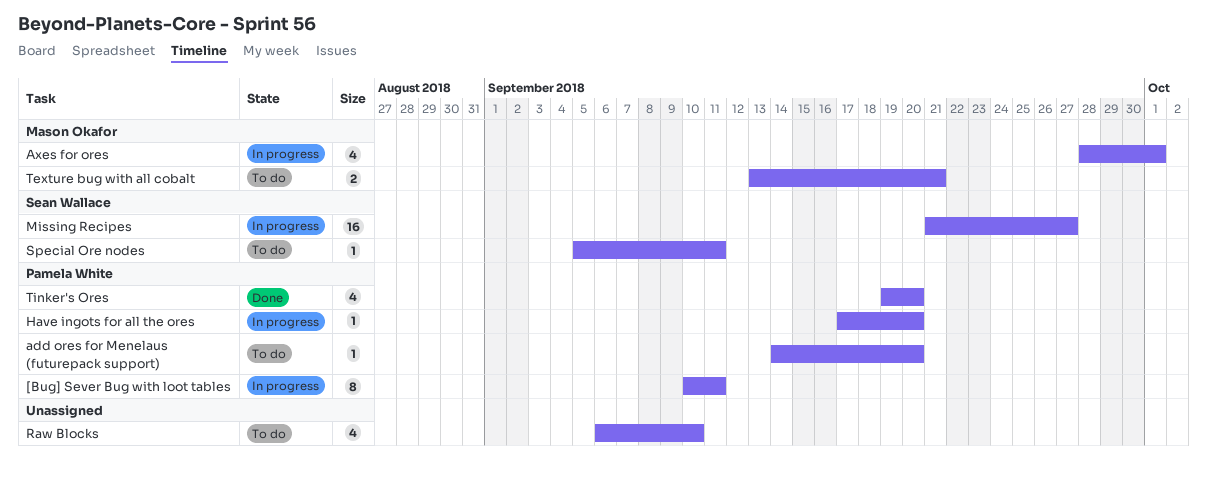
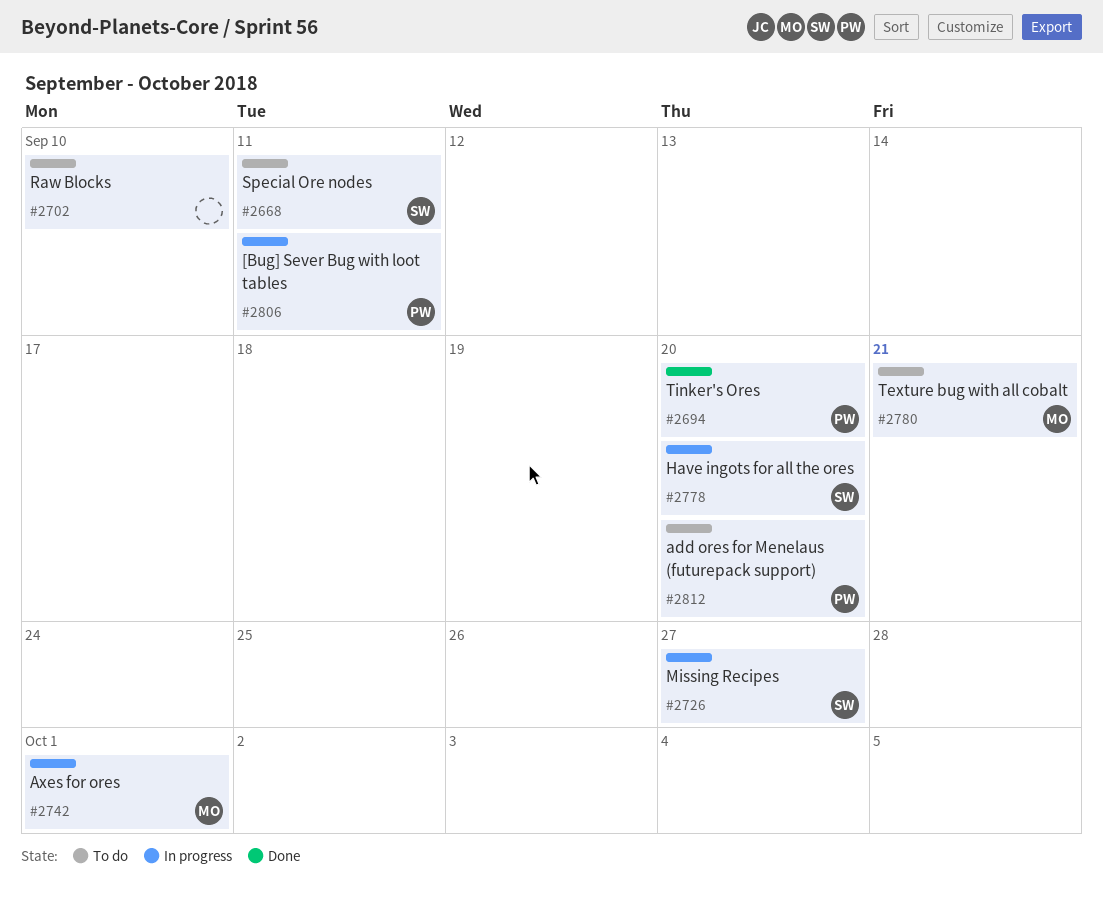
Have ingots for all the ores, owner: Pamela White -> Sean Wallace

